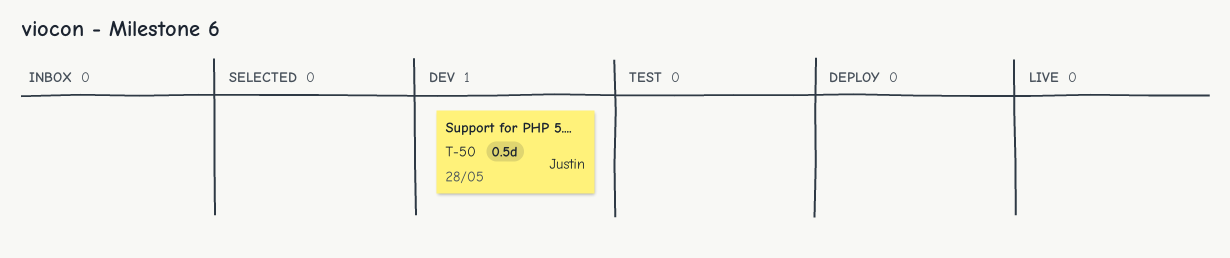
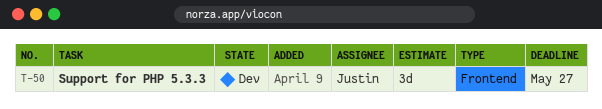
T-50, estimate: 0.5d -> 3d
T-50, due: May 28 -> May 27

